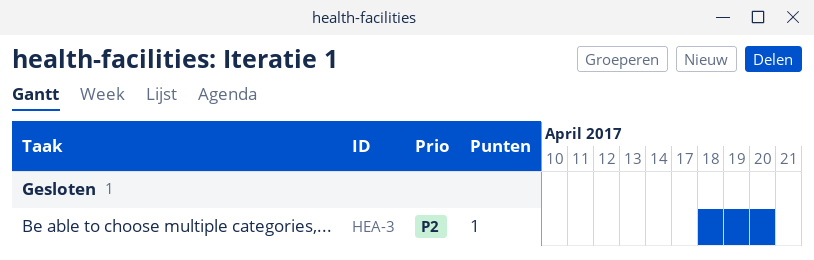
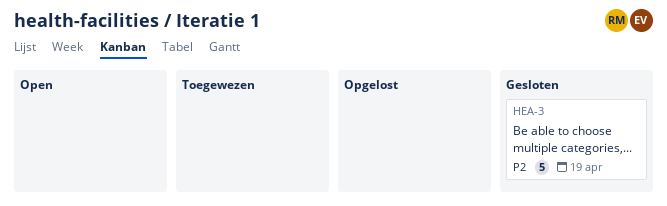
HEA-3, estimate: 1 -> 5
HEA-3, due: Apr 20 -> Apr 19

